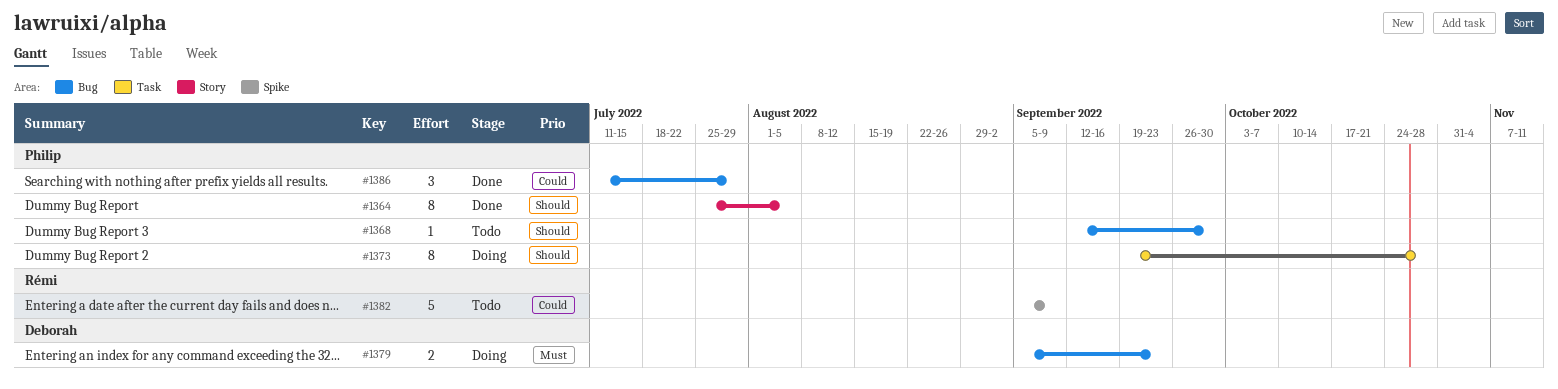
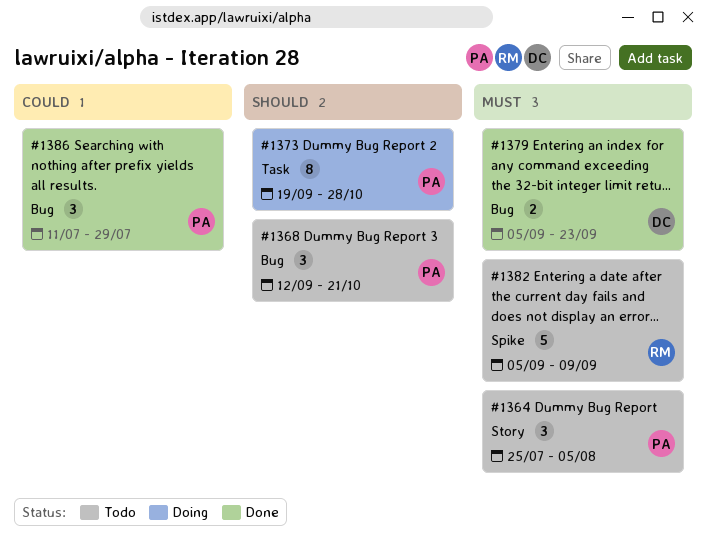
#1364, status: Done -> Todo
#1364, priority: Should -> Must
#1364, estimate: 8 -> 3
#1368, estimate: 1 -> 3
#1368, due: Sep 30 -> Oct 21
#1379, status: Doing -> Done
#1382, priority: Could -> Must

